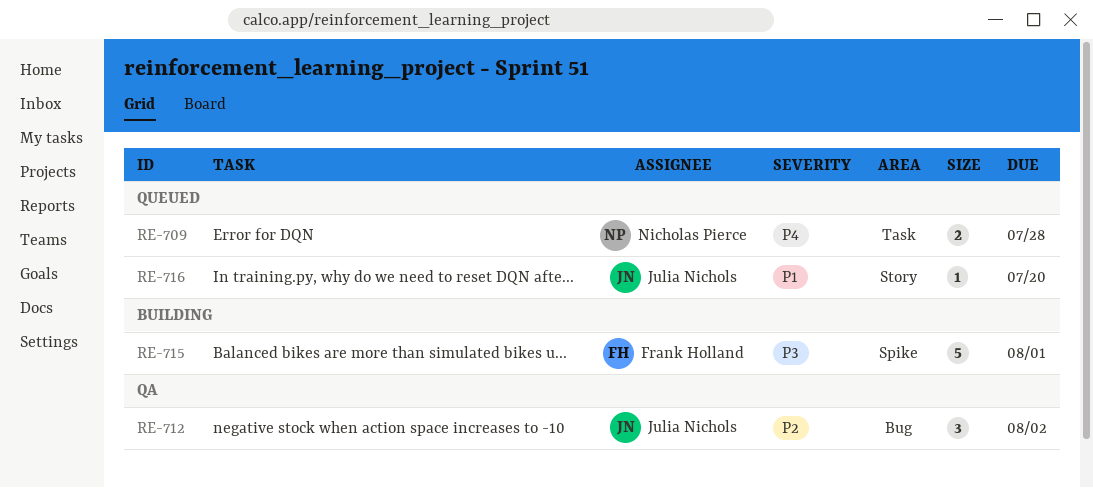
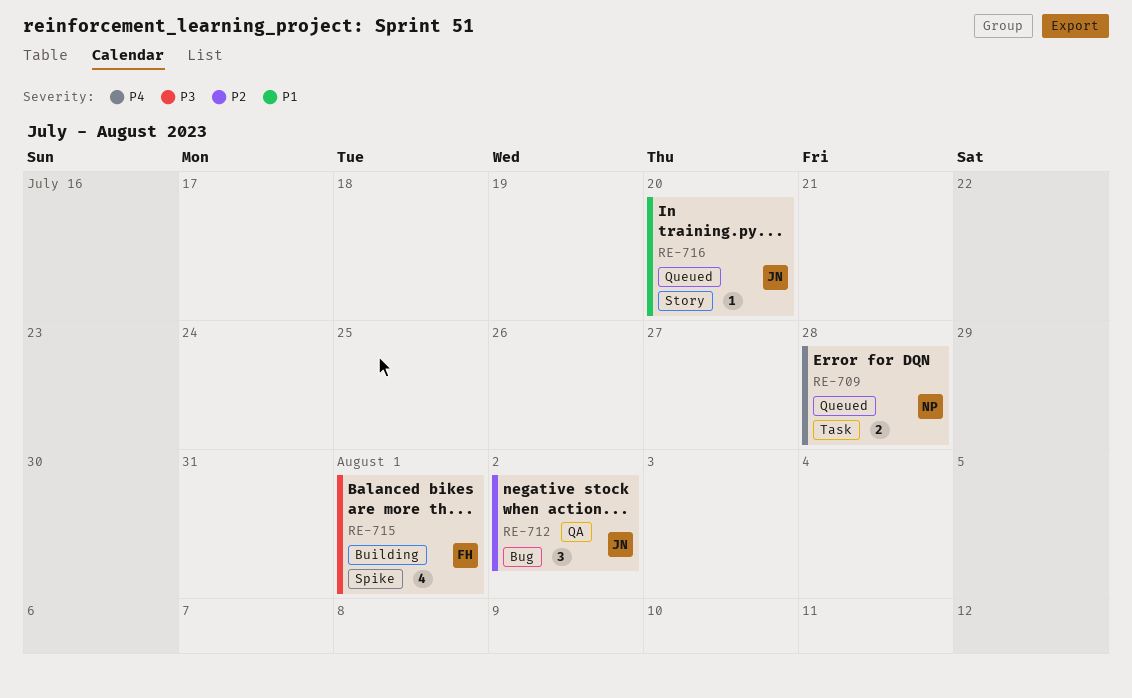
RE-715, estimate: 5 -> 4

